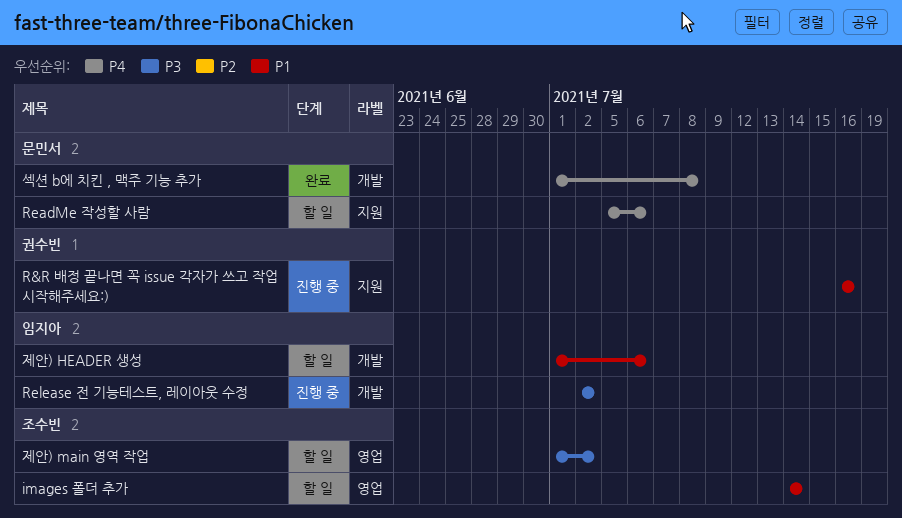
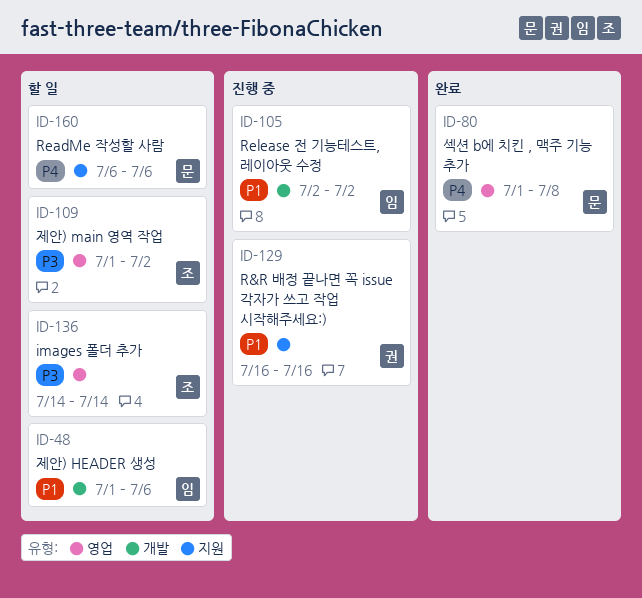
images 폴더 추가, priority: P1 -> P3
ReadMe 작성할 사람, start: Jul 5 -> Jul 6
Release 전 기능테스트, 레이아웃 수정, priority: P3 -> P1
섹션 b에 치킨 , 맥주 기능 추가, label: 개발 -> 영업

